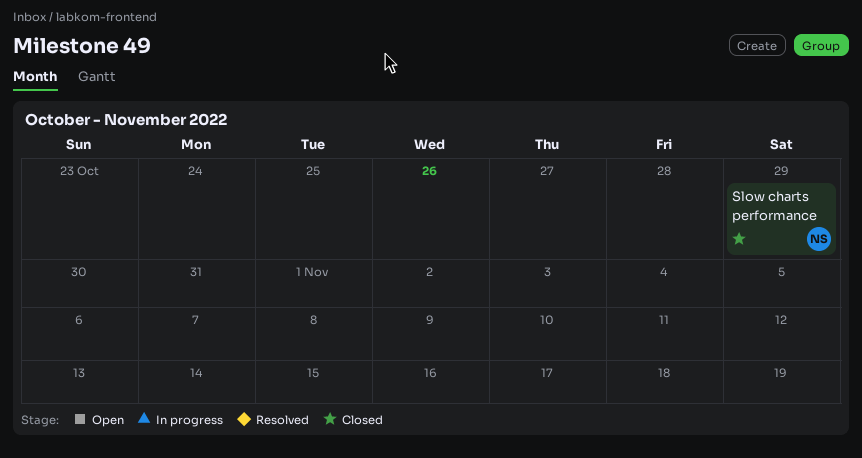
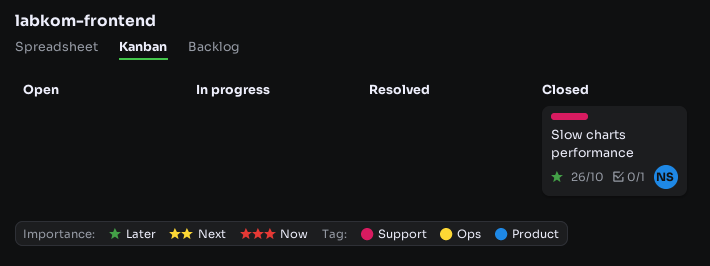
Slow charts performance, due: Oct 29 -> Oct 26

